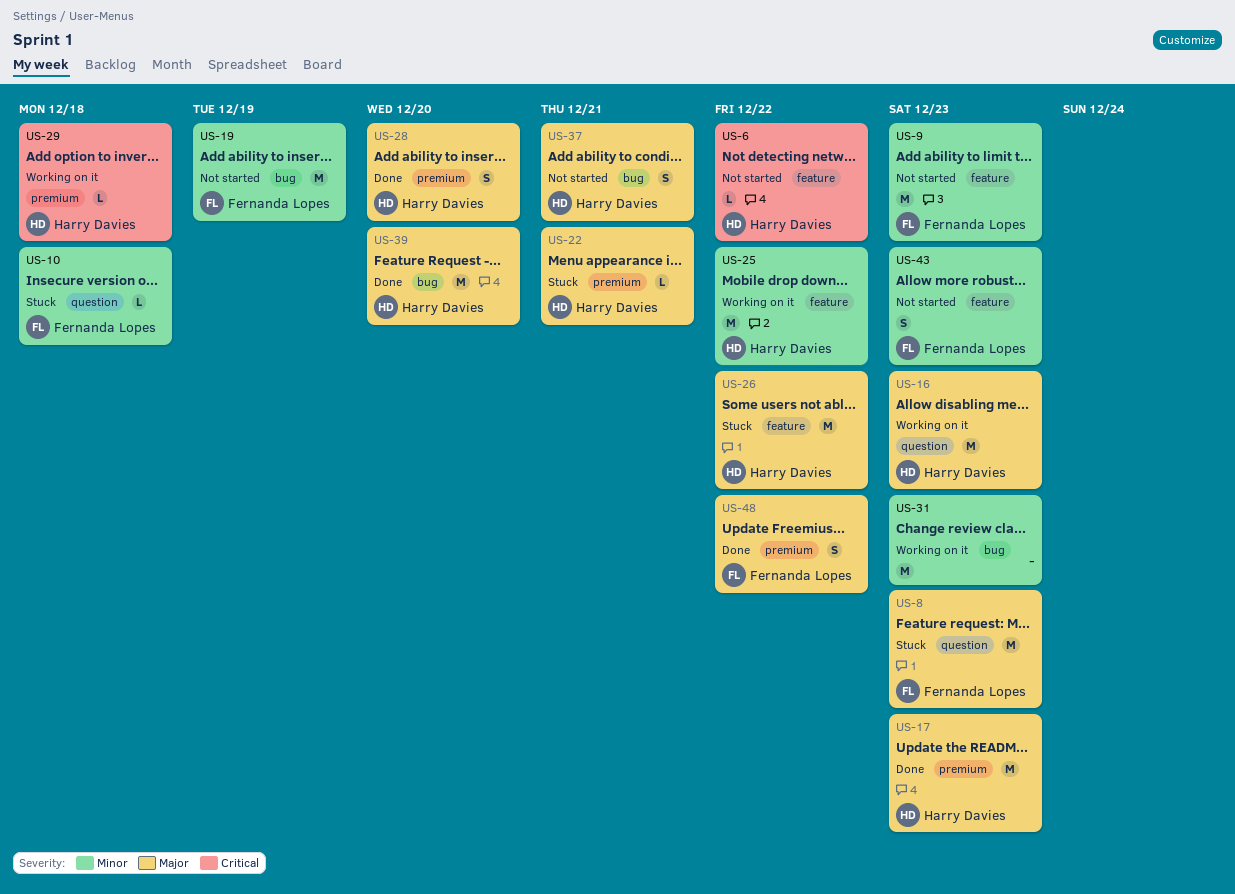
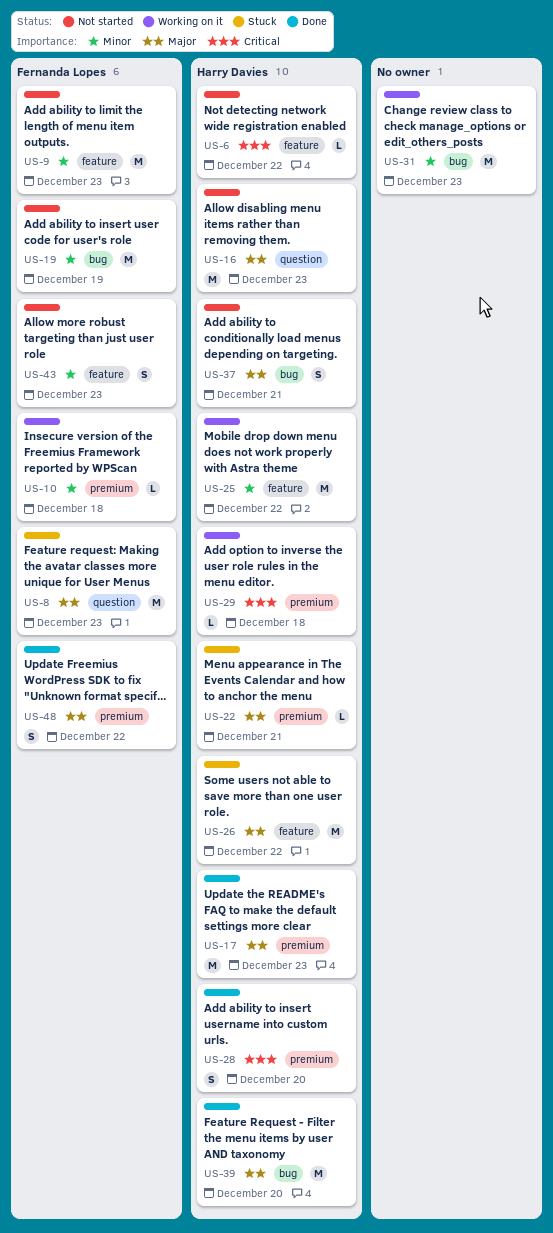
US-10, status: Stuck -> Working on it
US-10, label: question -> premium
US-16, status: Working on it -> Not started
US-28, priority: Major -> Critical

